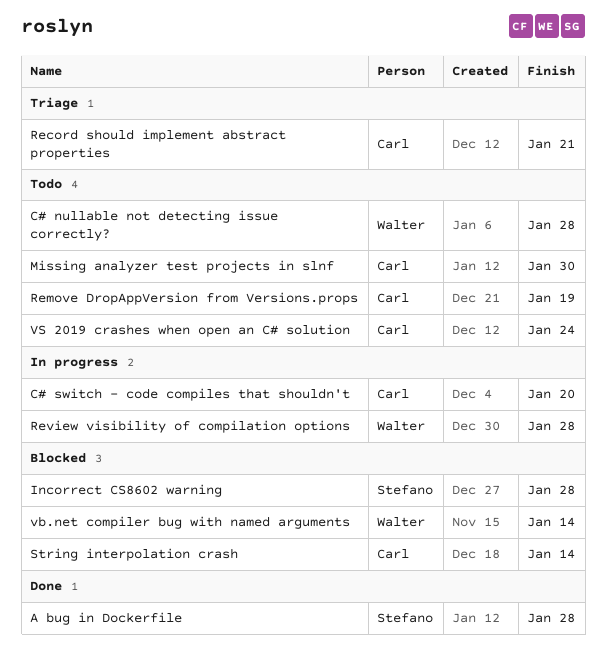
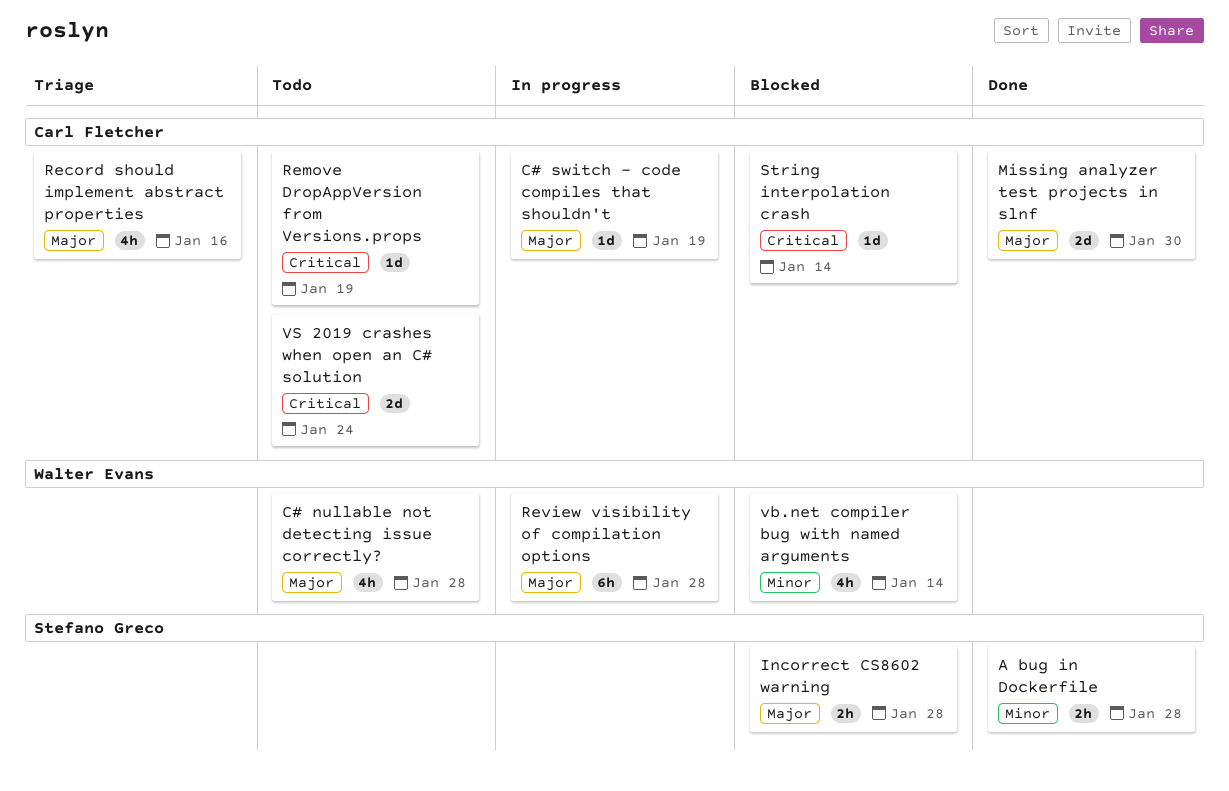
C# switch - code compiles that shouldn't, due: Jan 20 -> Jan 19
Missing analyzer test projects in slnf, status: Todo -> Done
Record should implement abstract properties, due: Jan 21 -> Jan 16

